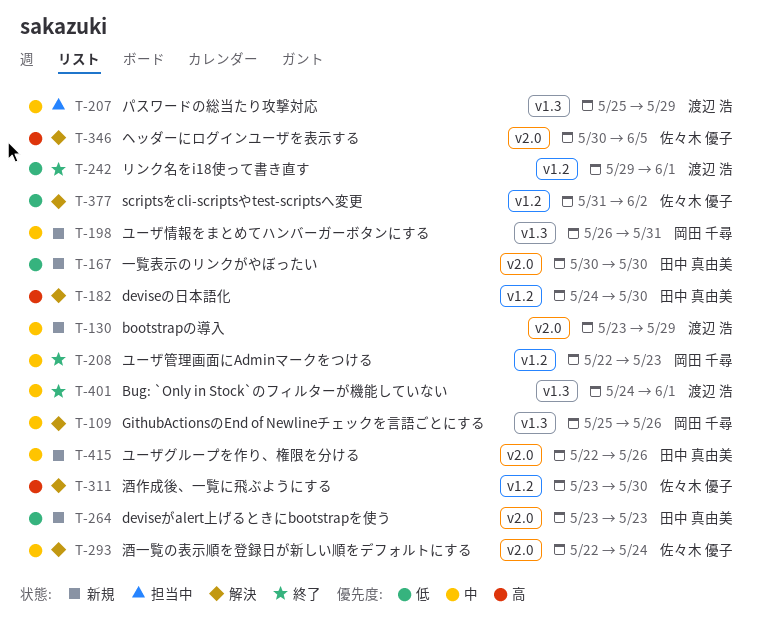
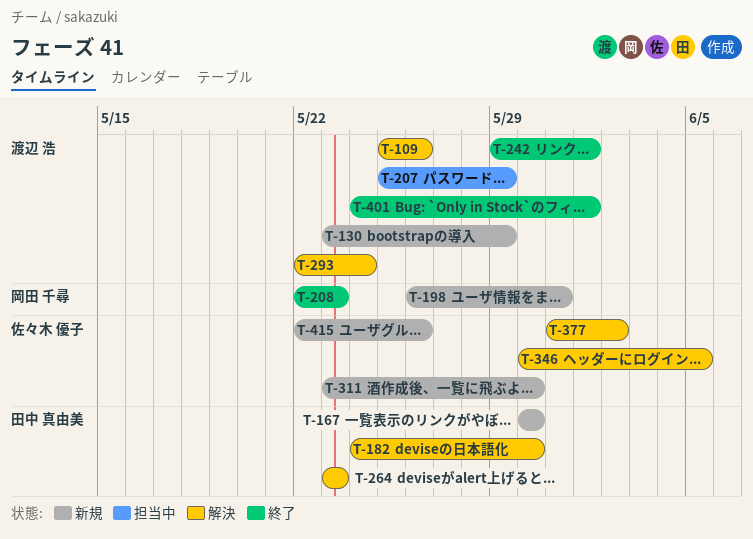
T-109, owner: 岡田 千尋 -> 渡辺 浩
T-264, status: 新規 -> 解決
T-293, owner: 佐々木 優子 -> 渡辺 浩
T-311, status: 解決 -> 新規
T-415, owner: 田中 真由美 -> 佐々木 優子

